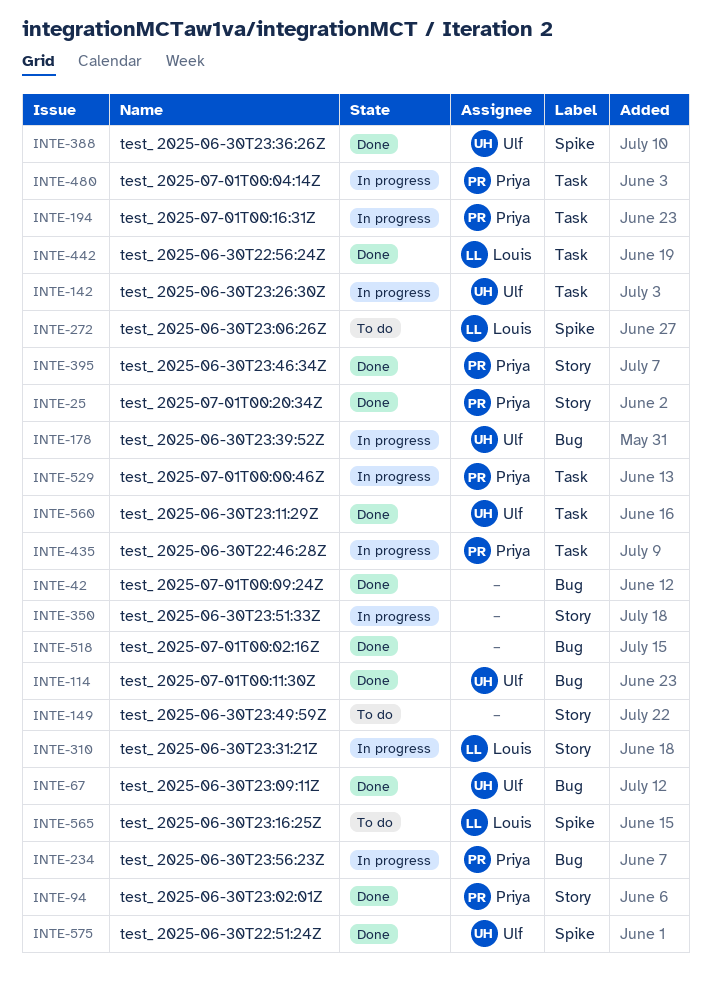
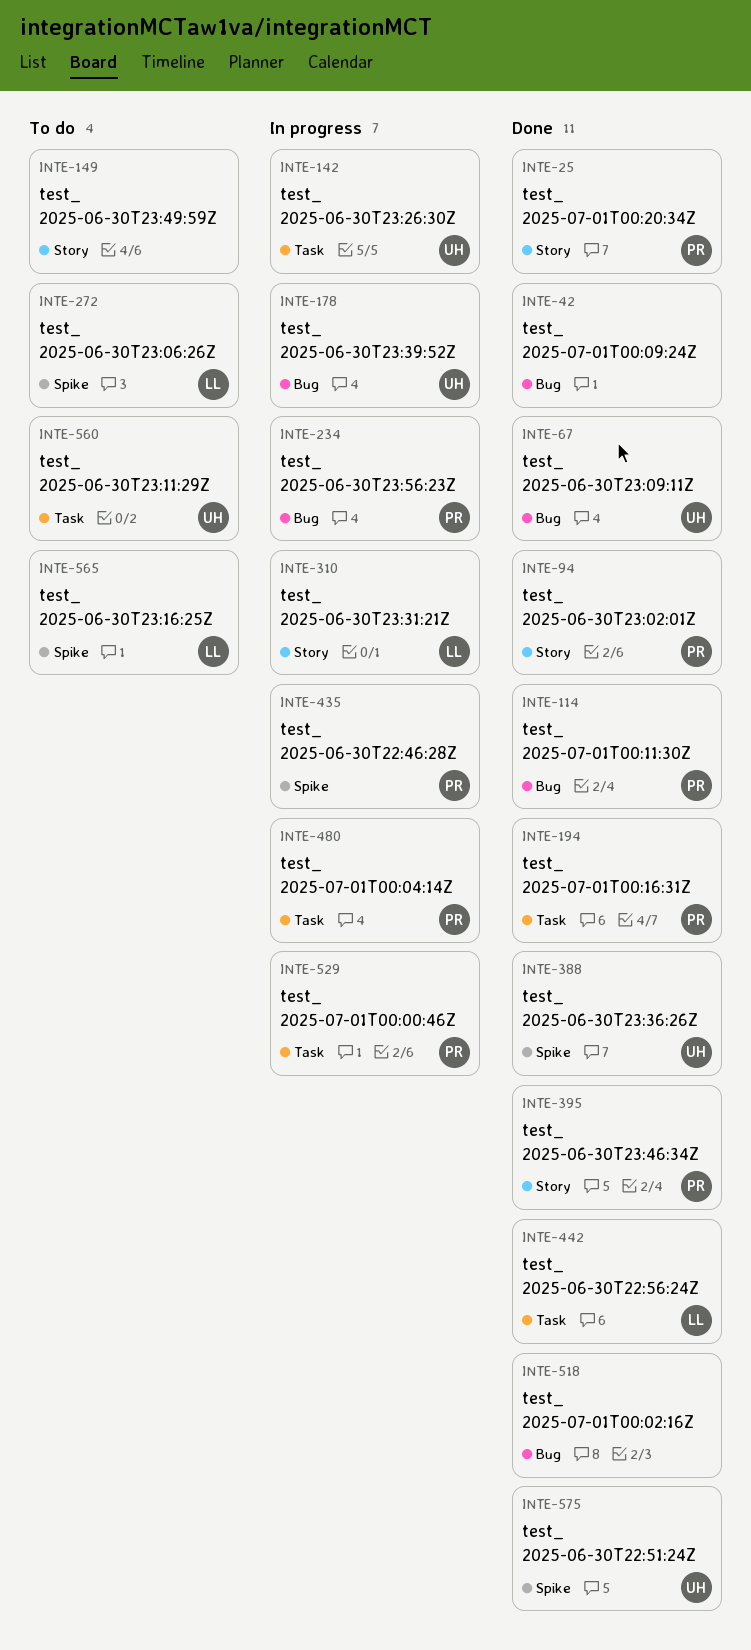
INTE-114, owner: Ulf -> Priya
INTE-194, status: In progress -> Done
INTE-350: present -> none
INTE-435, label: Task -> Spike
INTE-560, status: Done -> To do

